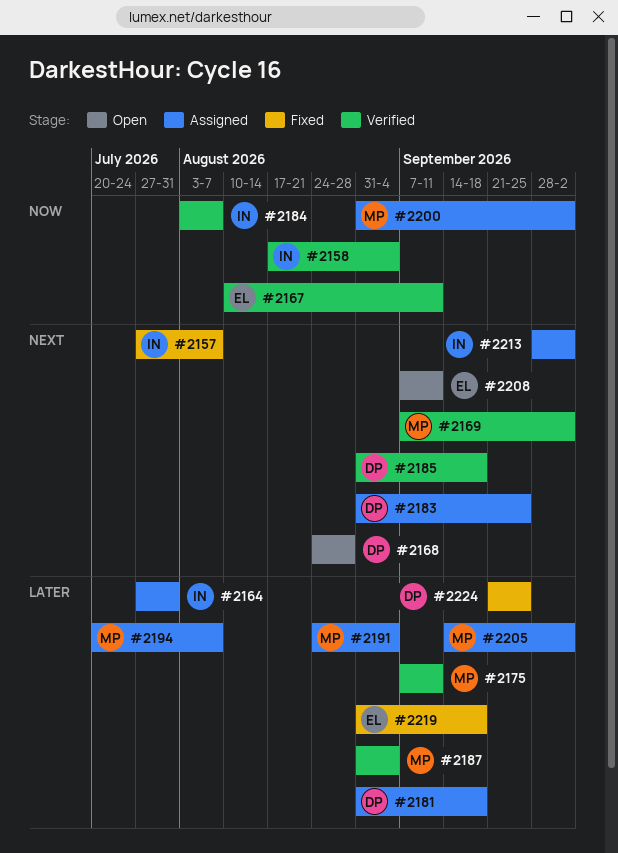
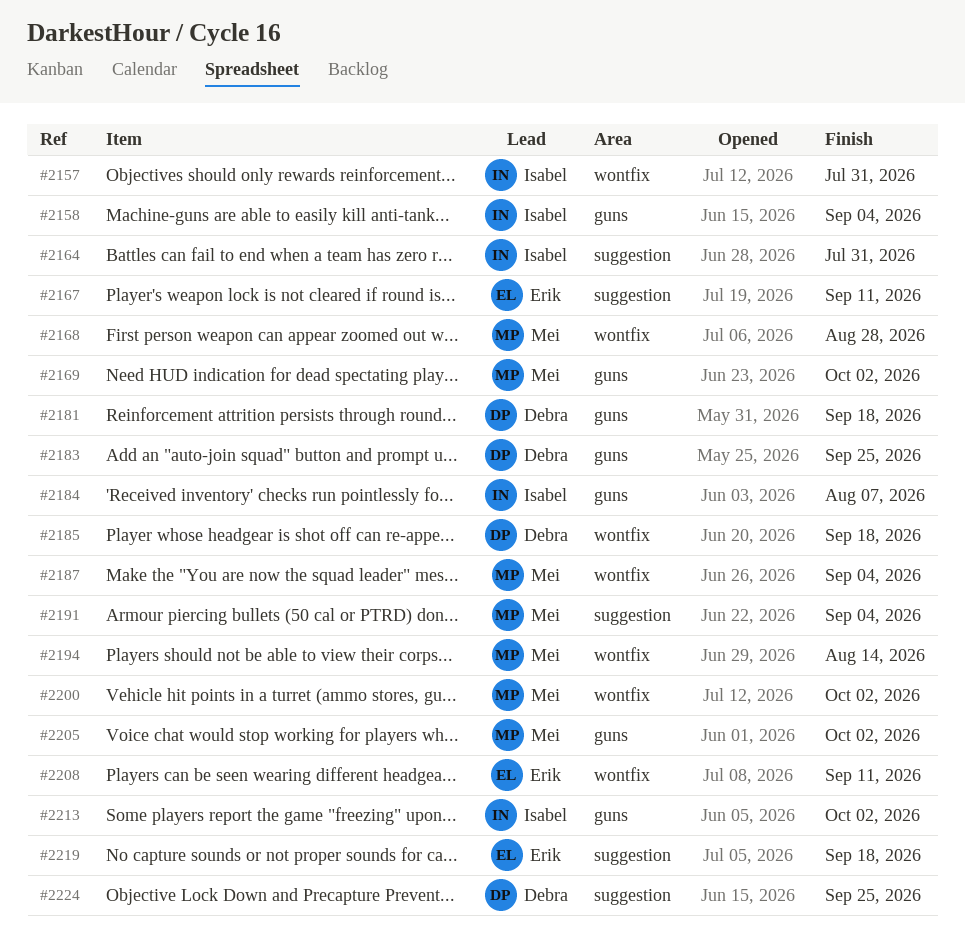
#2157, due: Aug 7 -> Jul 31
#2168, owner: Debra -> Mei
#2175: present -> none
#2194, due: Aug 7 -> Aug 14

